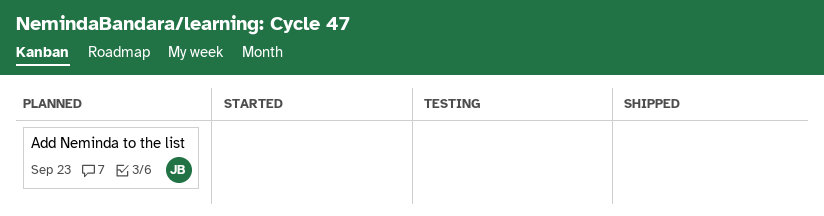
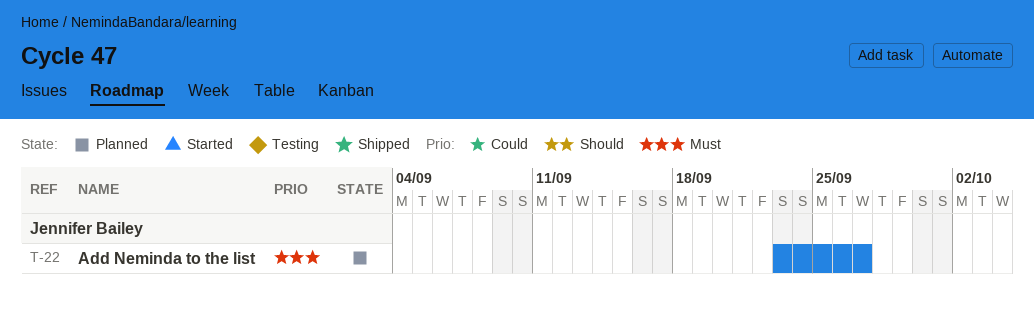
Add Neminda to the list, due: Sep 23 -> Sep 27

